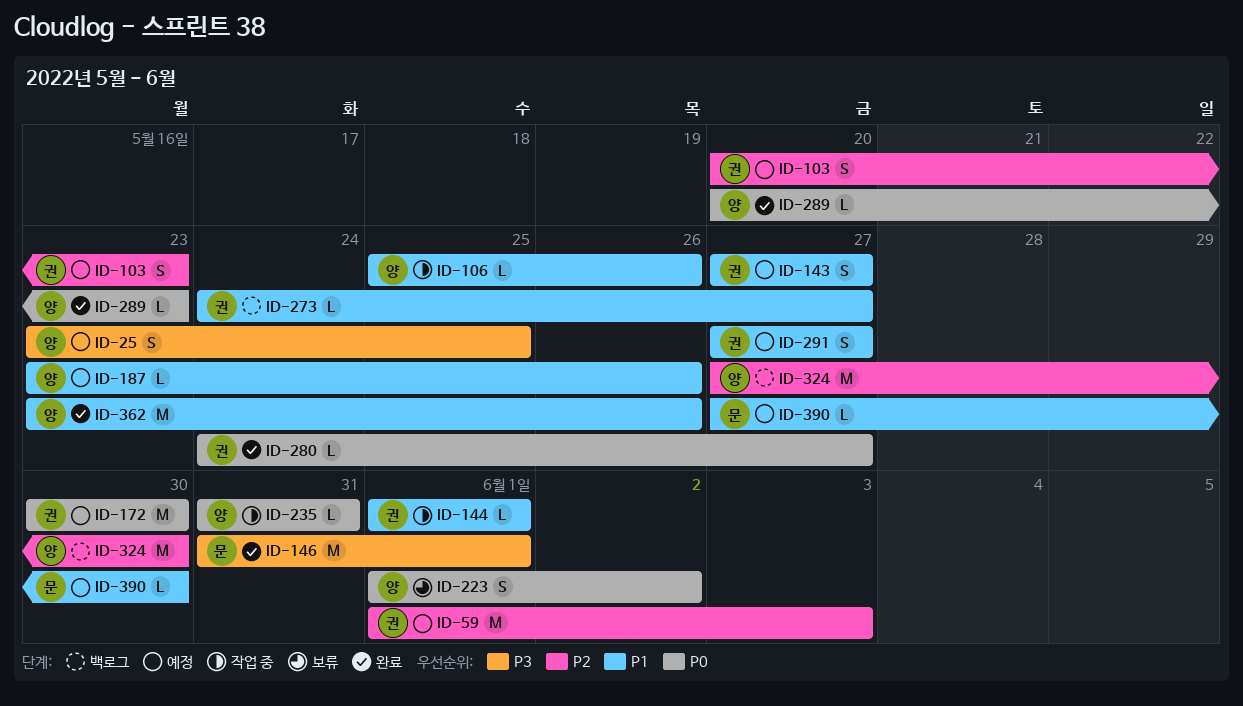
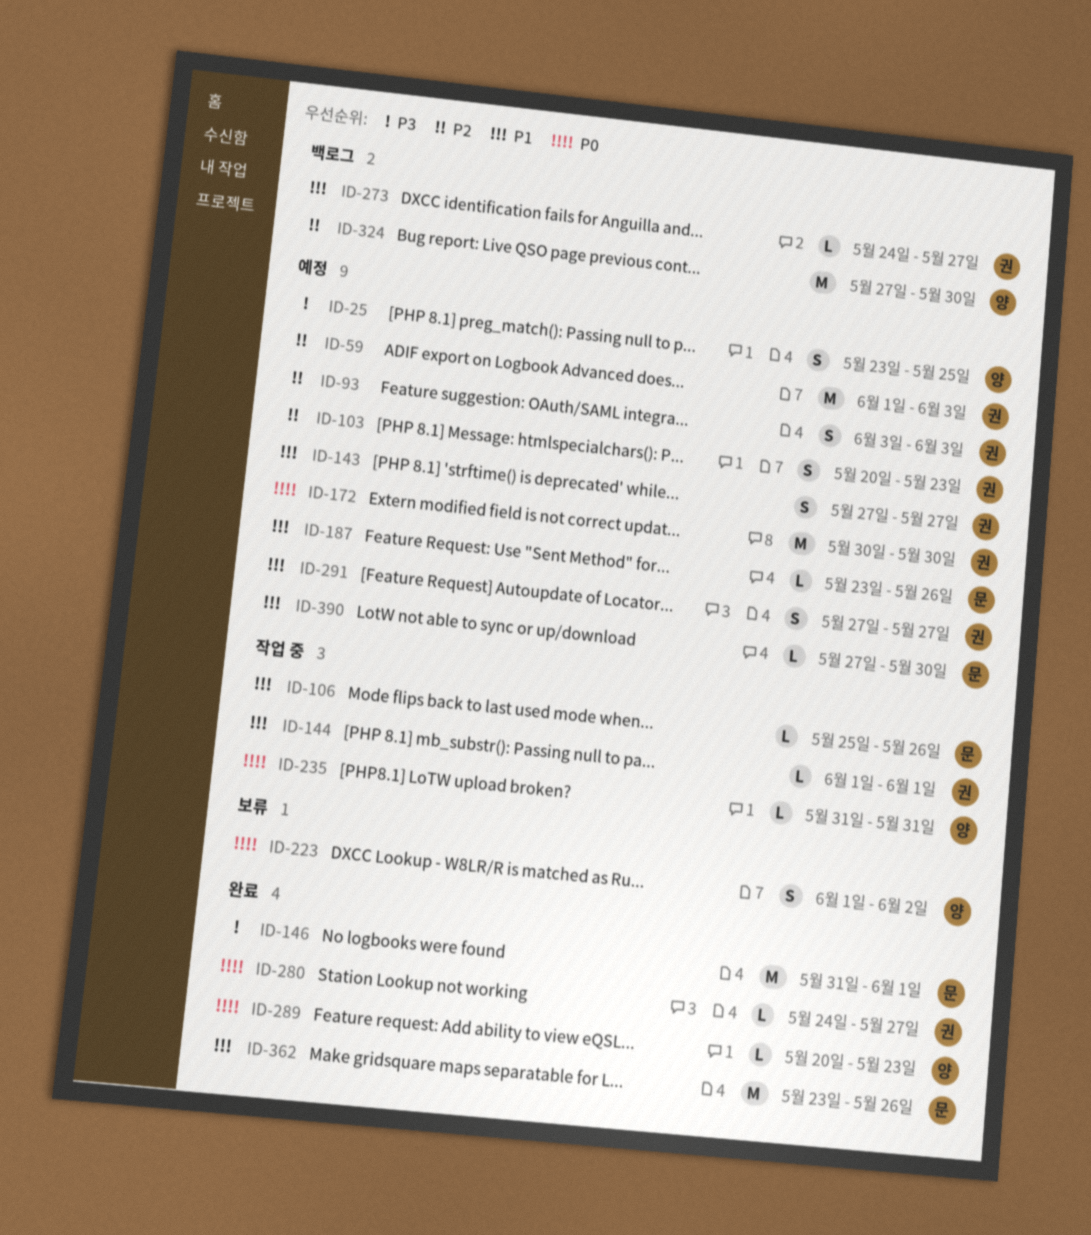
ID-93: none -> present
ID-106, owner: 양 -> 문
ID-187, owner: 양 -> 문
ID-362, owner: 양 -> 문

